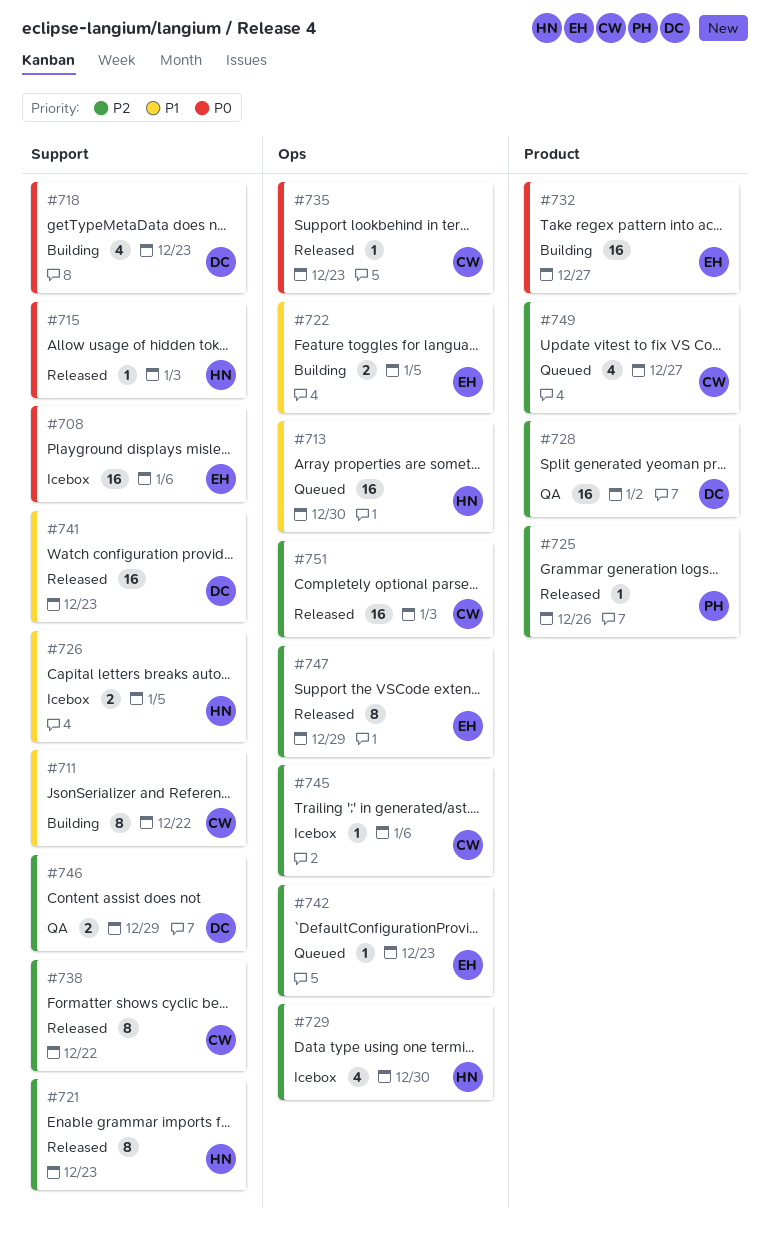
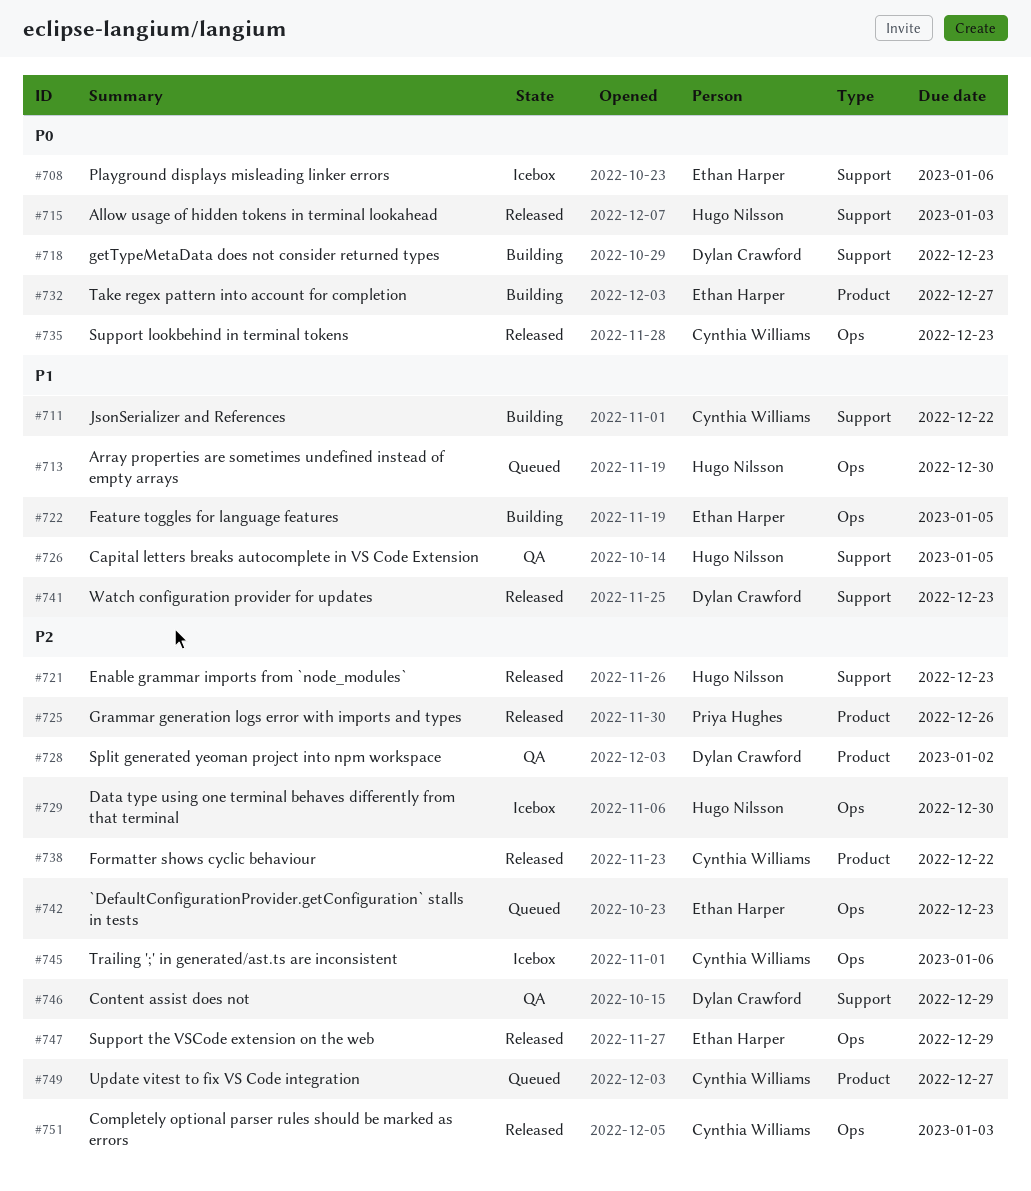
#726, status: Icebox -> QA
#738, label: Support -> Product

